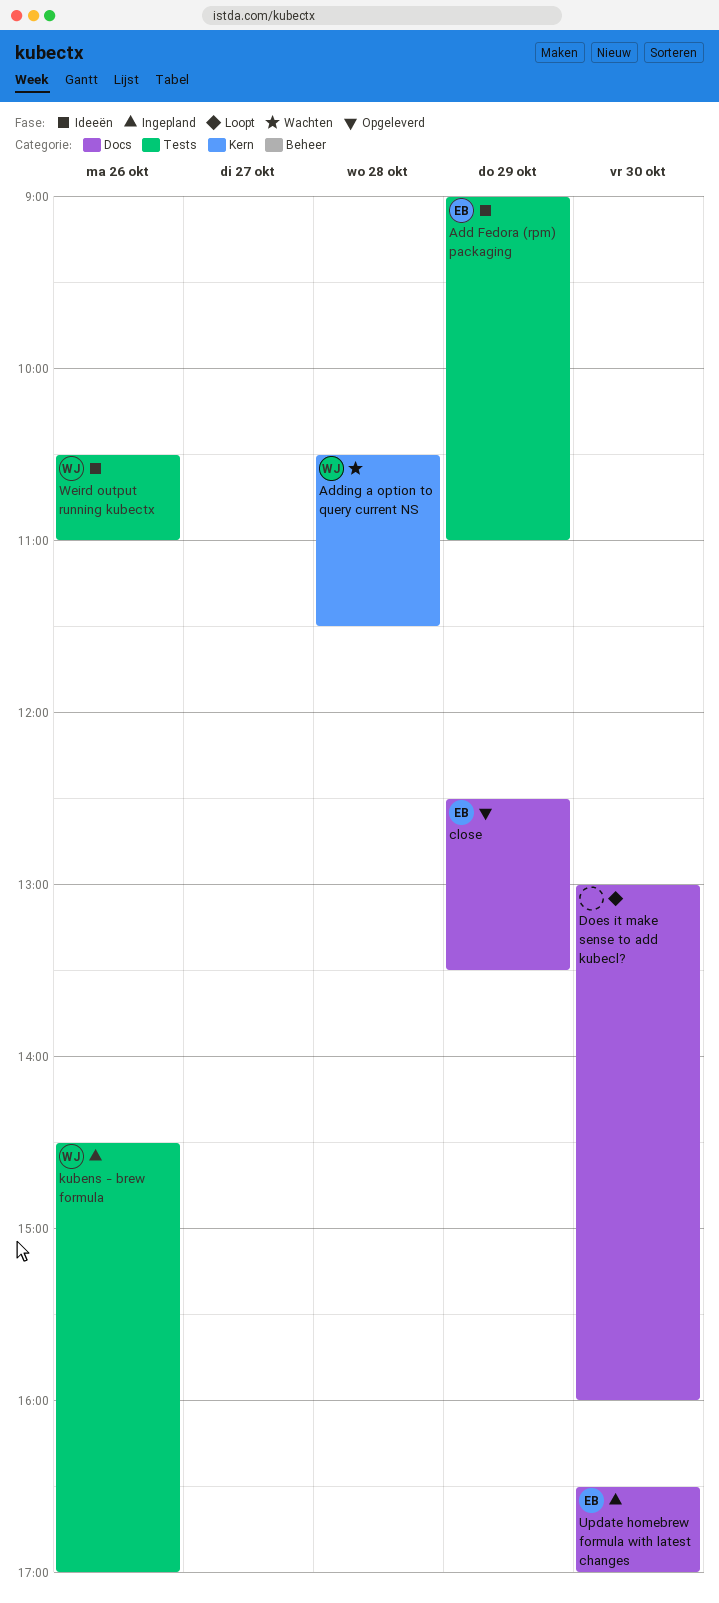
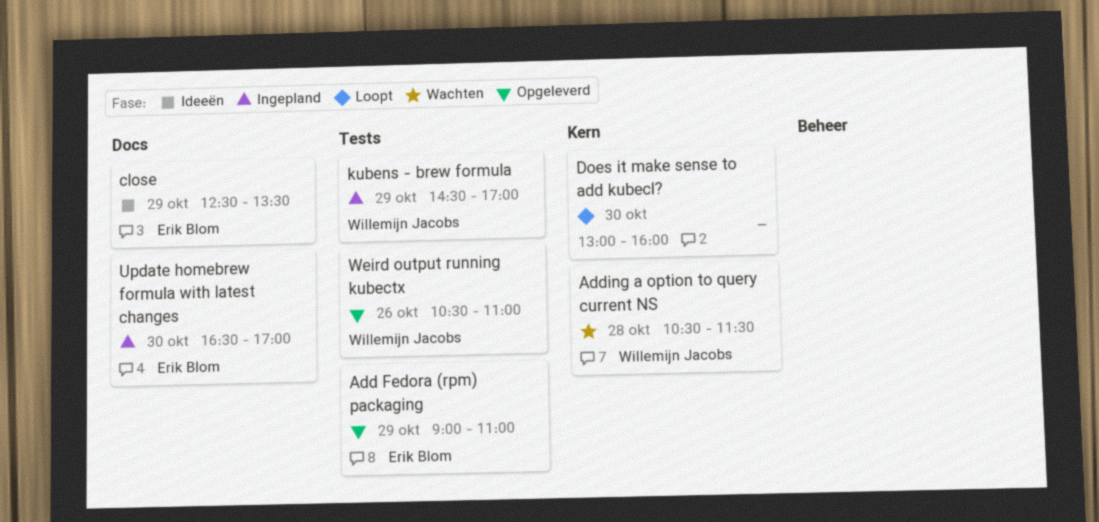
Add Fedora (rpm) packaging, status: Ideeën -> Opgeleverd
close, status: Opgeleverd -> Ideeën
Does it make sense to add kubecl?, label: Docs -> Kern
kubens - brew formula, day: Oct 26 -> Oct 29
Weird output running kubectx, status: Ideeën -> Opgeleverd

